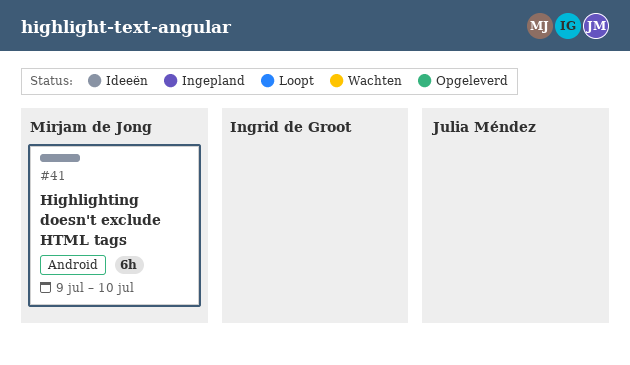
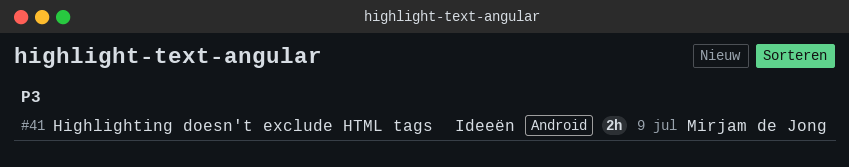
#41, estimate: 6h -> 2h
#41, due: Jul 10 -> Jul 9

